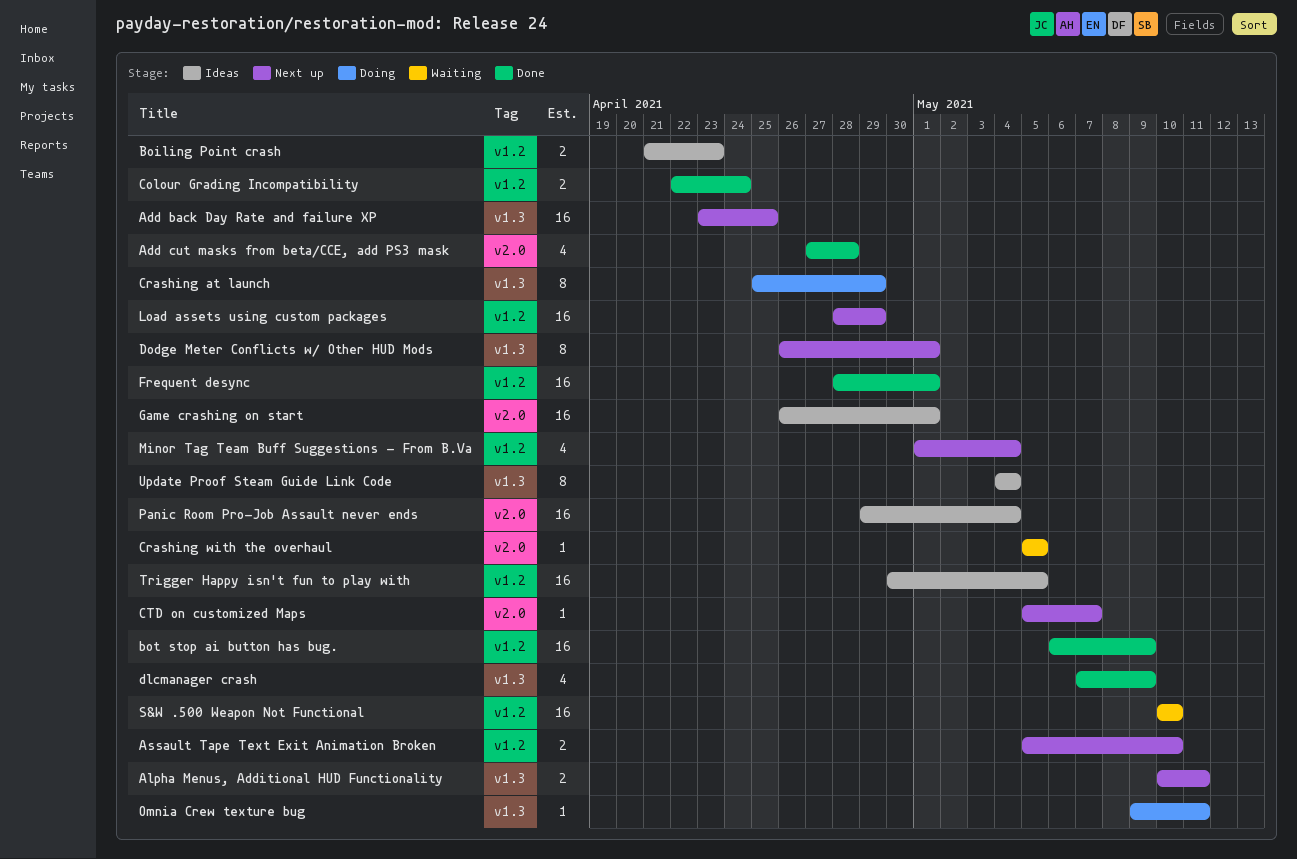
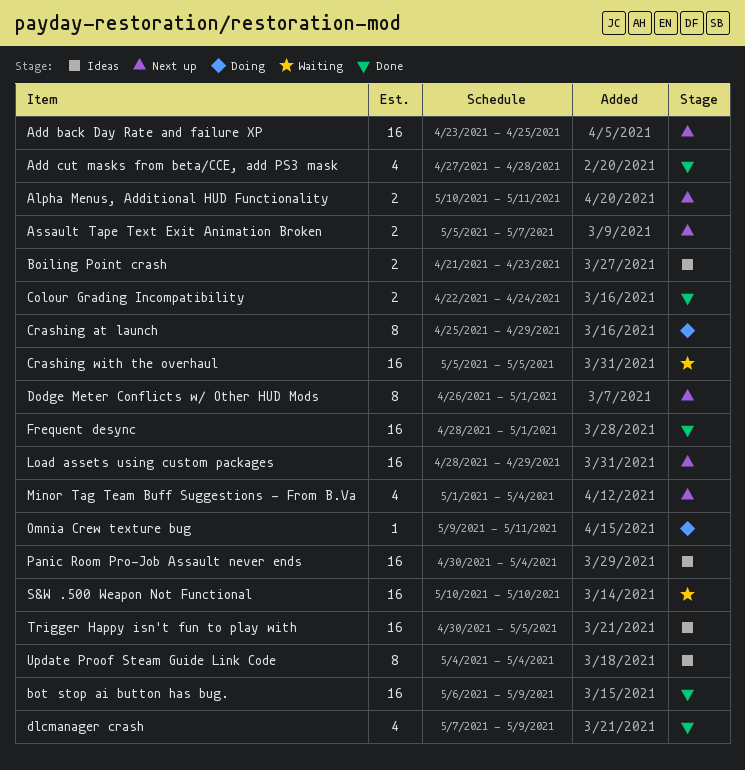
Assault Tape Text Exit Animation Broken, due: May 10 -> May 7
Crashing with the overhaul, estimate: 1 -> 16
CTD on customized Maps: present -> none
Game crashing on start: present -> none
Panic Room Pro-Job Assault never ends, start: Apr 29 -> Apr 30

